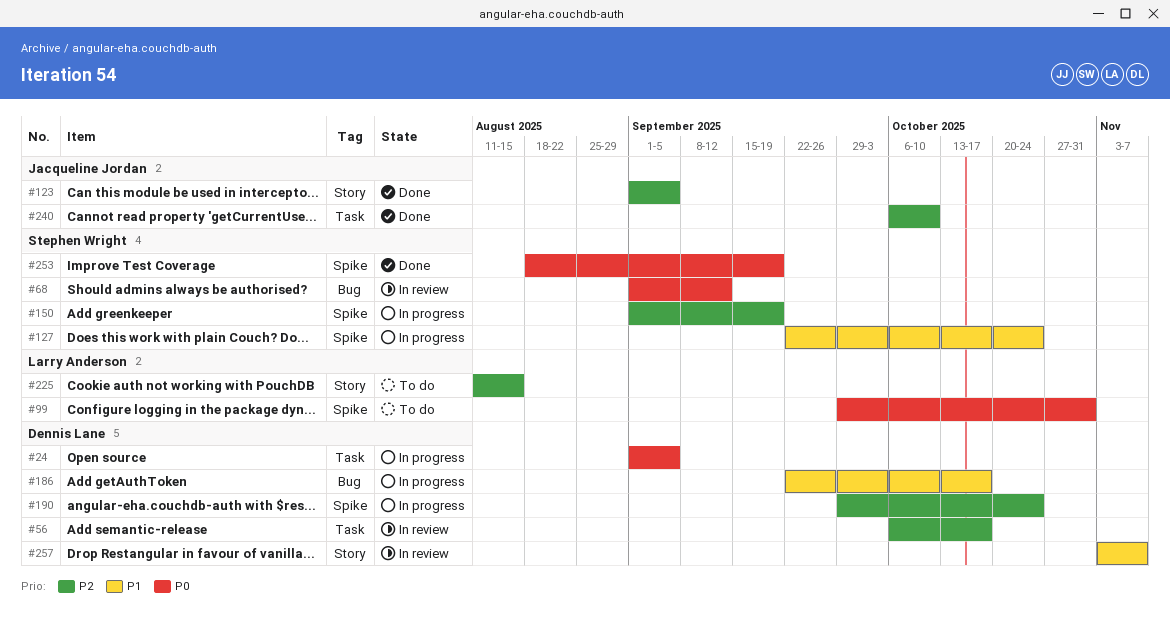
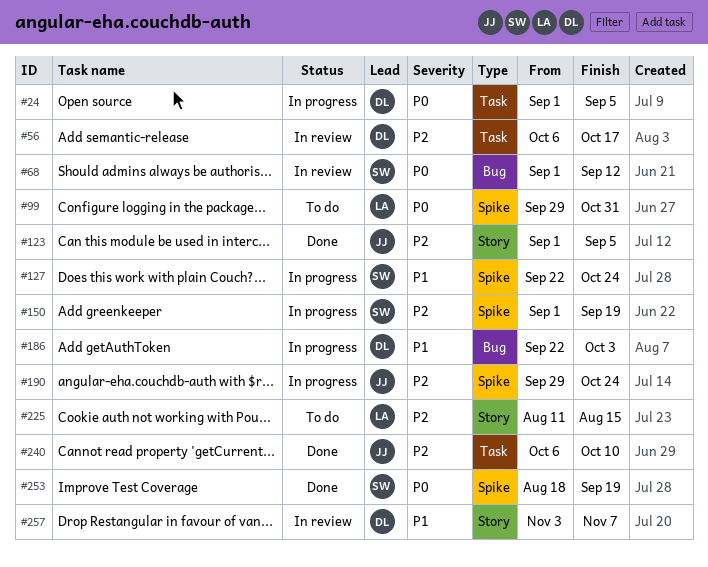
#186, due: Oct 17 -> Oct 3
#190, owner: Dennis Lane -> Jacqueline Jordan

